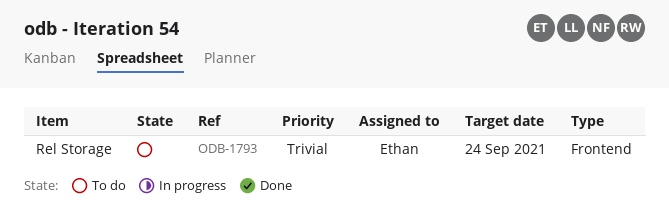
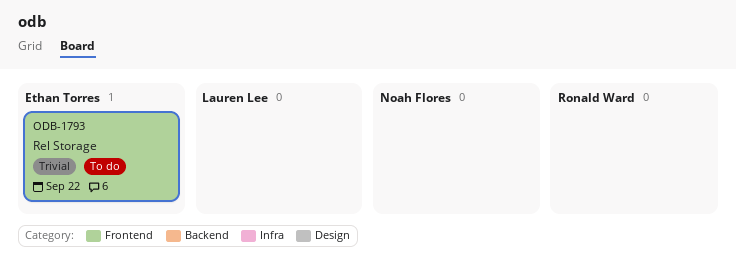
ODB-1793, due: Sep 24 -> Sep 22

